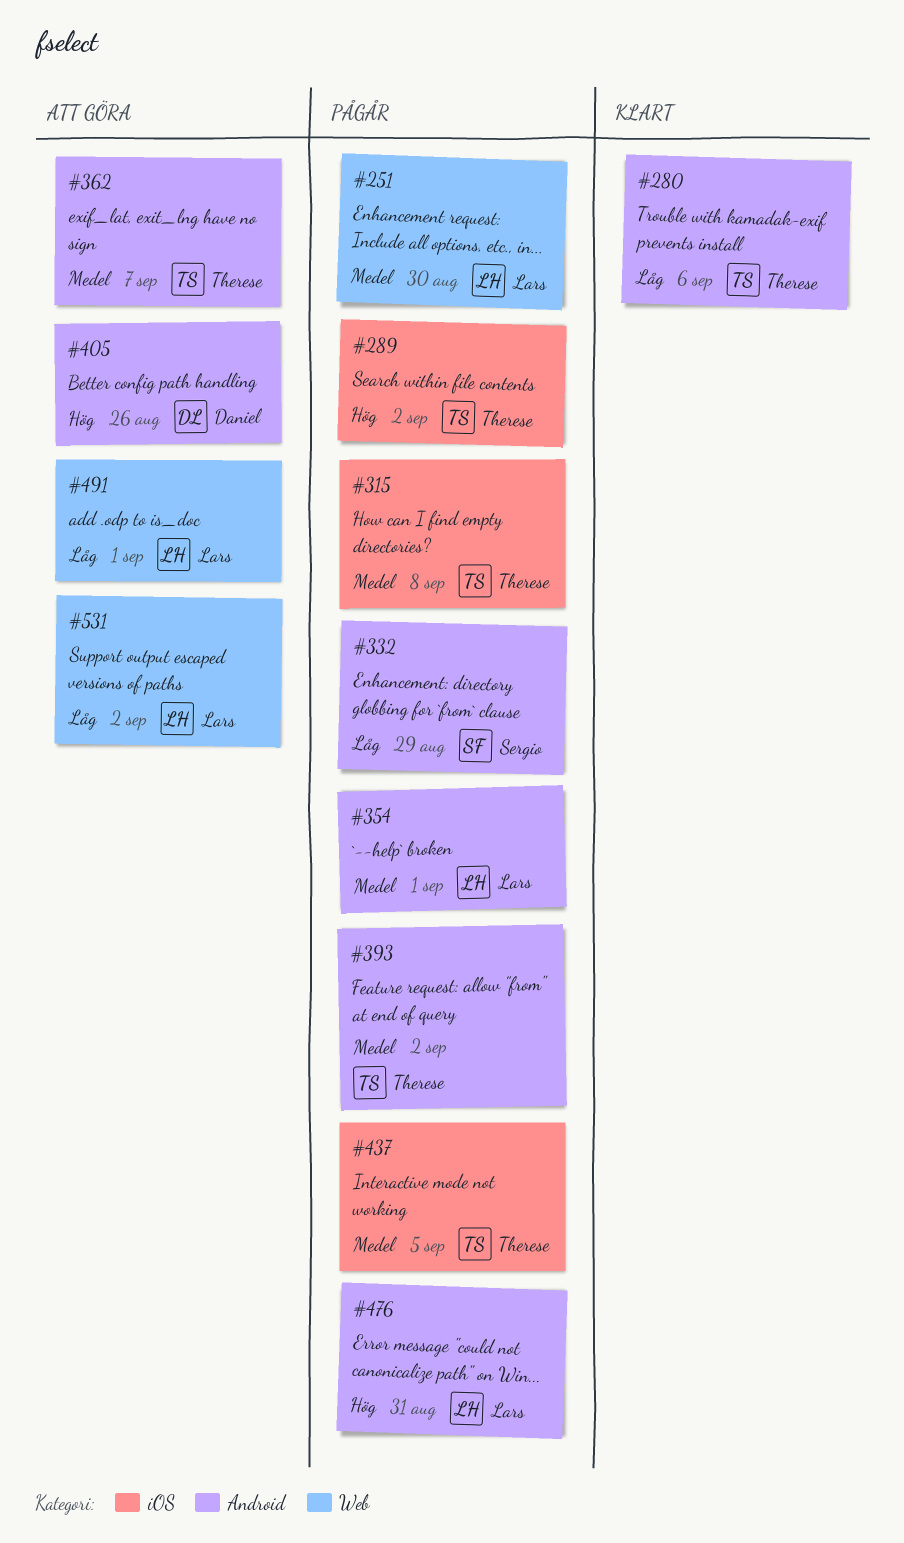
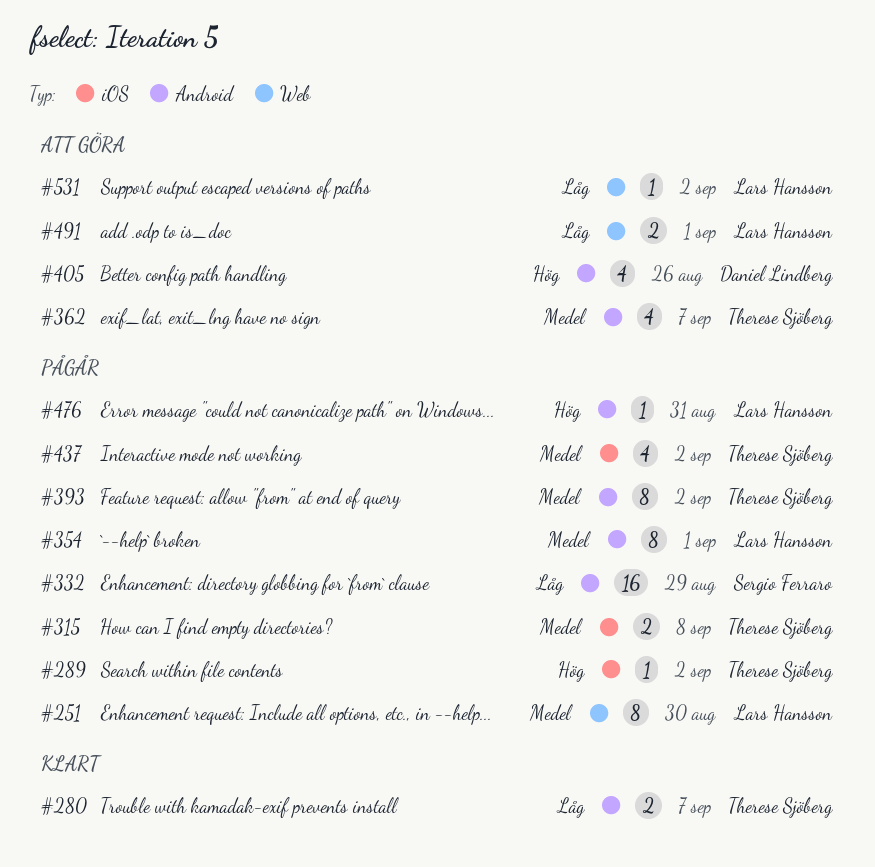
#280, due: Sep 6 -> Sep 7
#437, due: Sep 5 -> Sep 2

